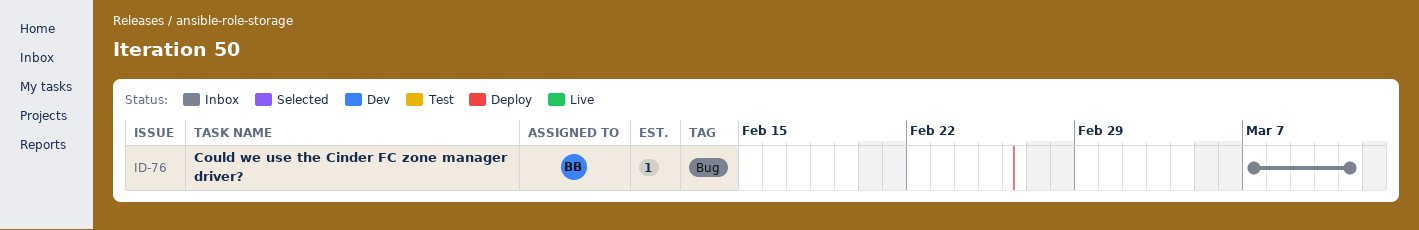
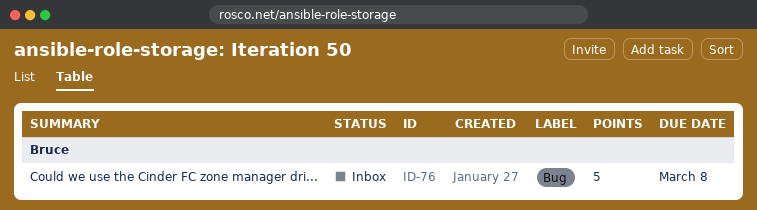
ID-76, estimate: 1 -> 5
ID-76, due: Mar 11 -> Mar 8

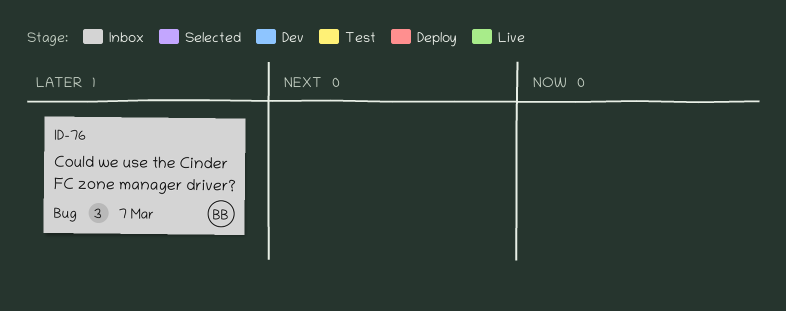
ID-76, estimate: 5 -> 3
ID-76, due: Mar 8 -> Mar 7

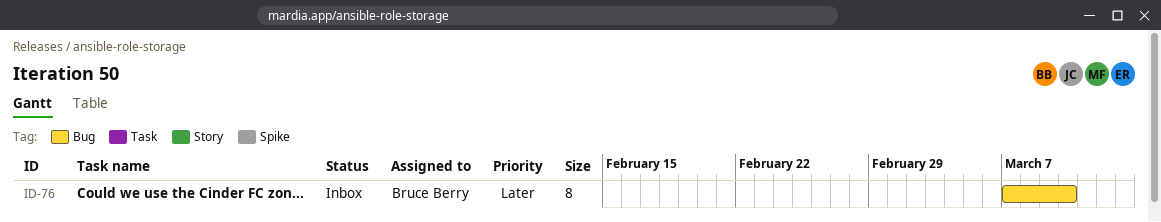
ID-76, estimate: 3 -> 8
ID-76, due: Mar 7 -> Mar 10

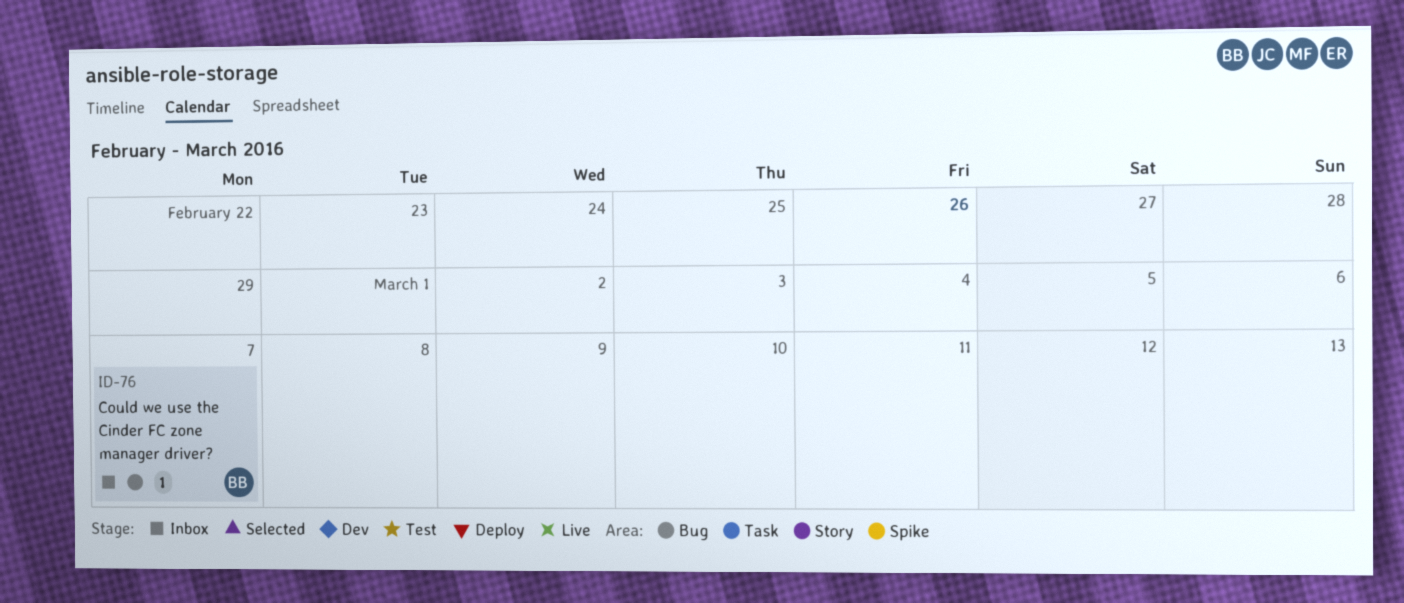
ID-76, estimate: 8 -> 1
ID-76, due: Mar 10 -> Mar 7

